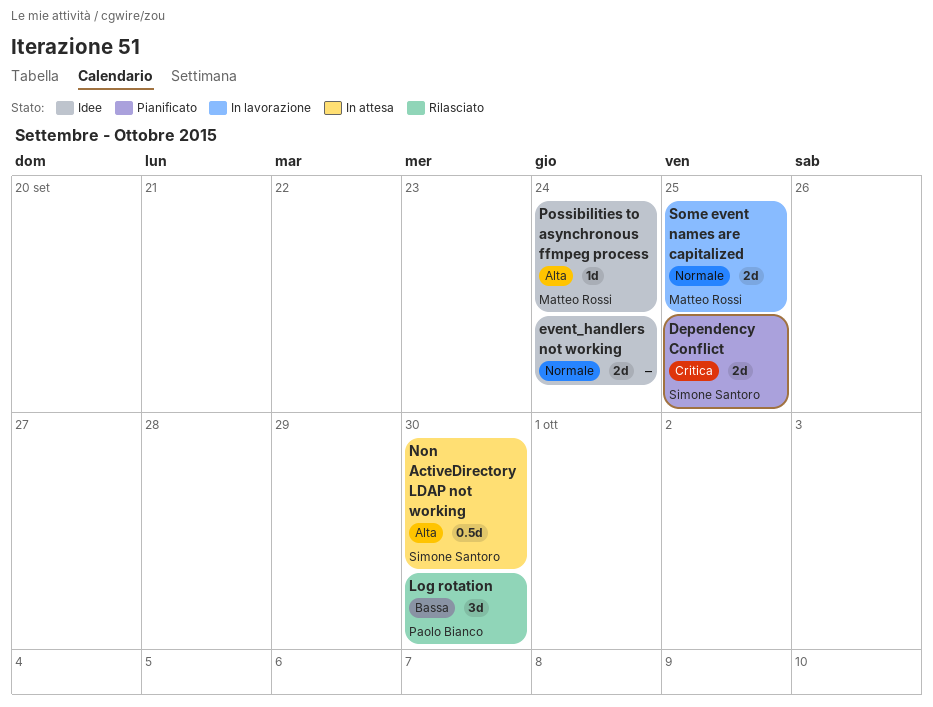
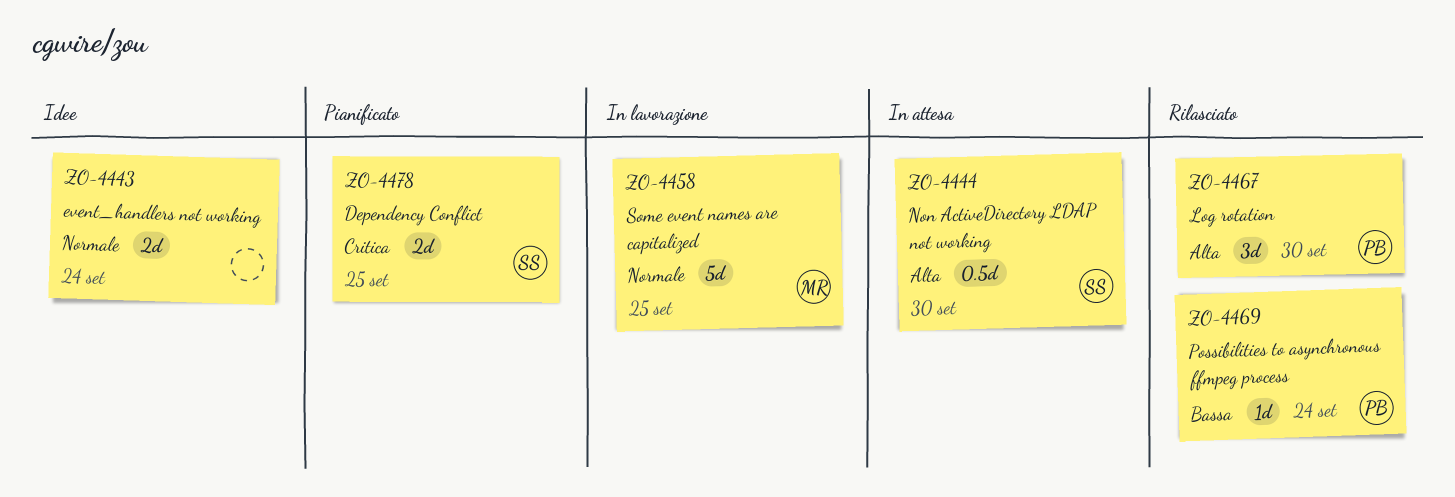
Log rotation, priority: Bassa -> Alta
Possibilities to asynchronous ffmpeg process, status: Idee -> Rilasciato
Possibilities to asynchronous ffmpeg process, owner: Matteo Rossi -> Paolo Bianco
Possibilities to asynchronous ffmpeg process, priority: Alta -> Bassa
Some event names are capitalized, estimate: 2d -> 5d

